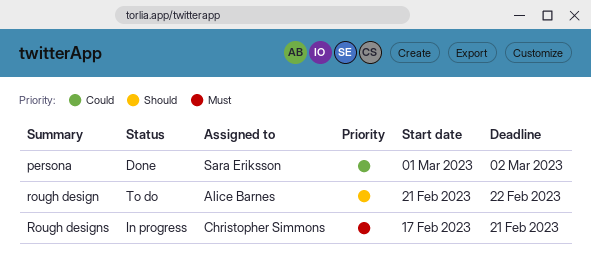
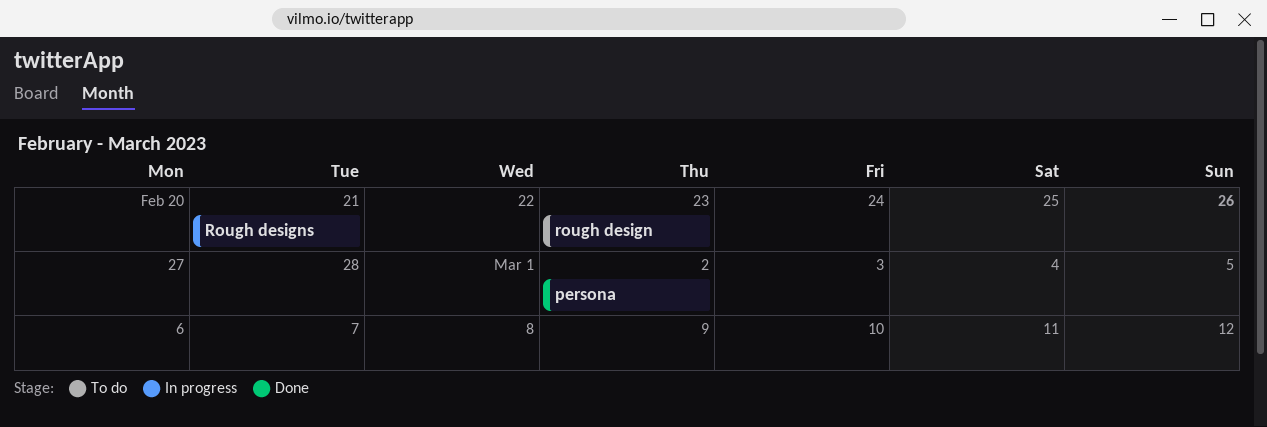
rough design, due: Feb 22 -> Feb 23

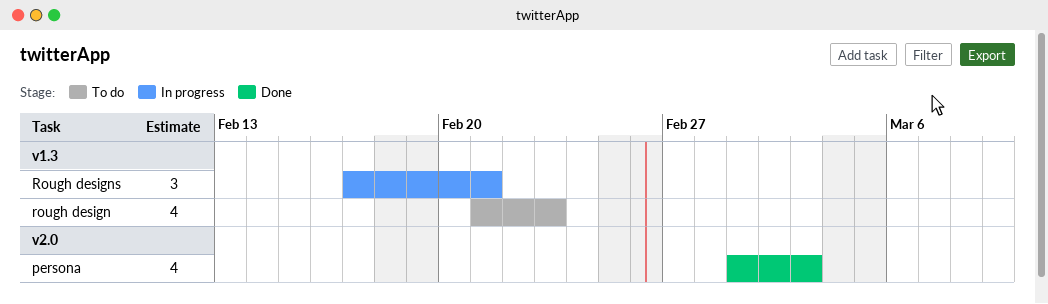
persona, due: Mar 2 -> Mar 3

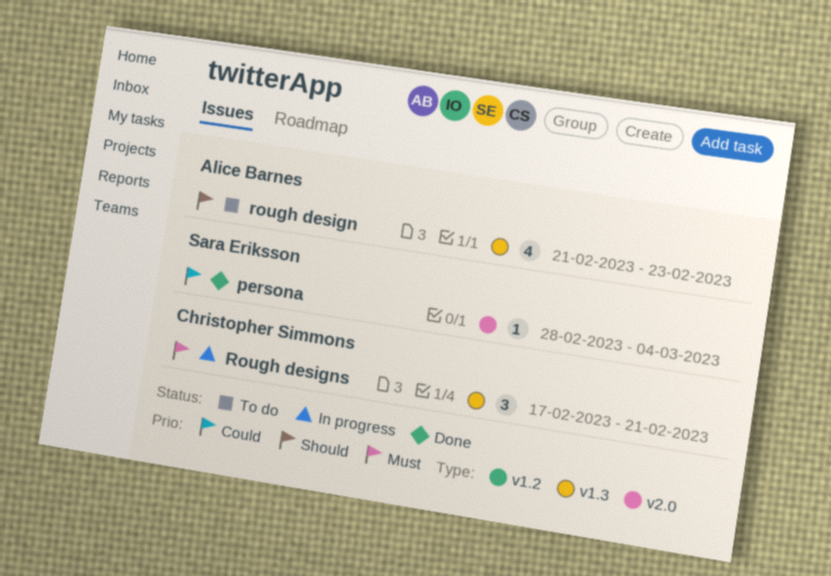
persona, estimate: 4 -> 1
persona, start: Mar 1 -> Feb 28
persona, due: Mar 3 -> Mar 4

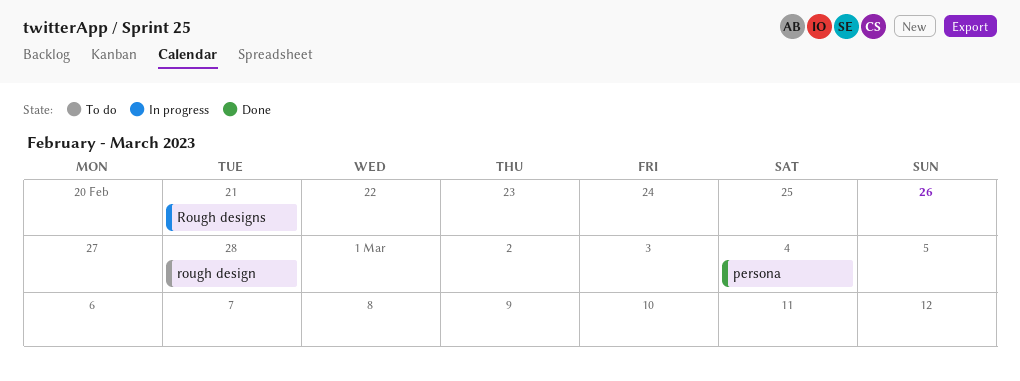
rough design, due: Feb 23 -> Feb 28

